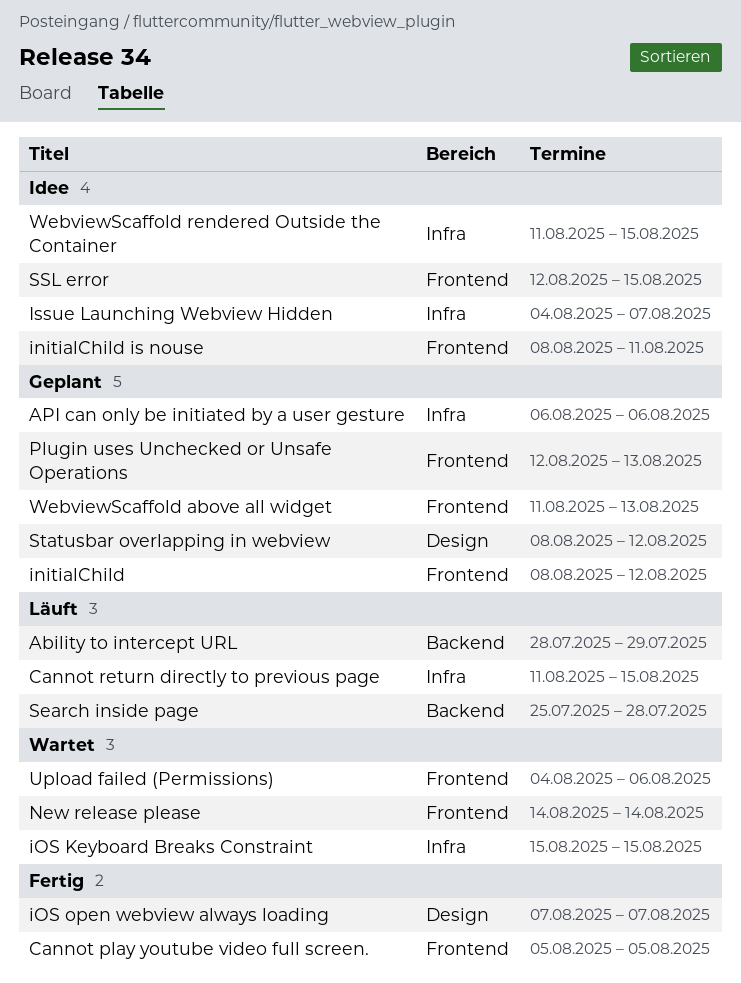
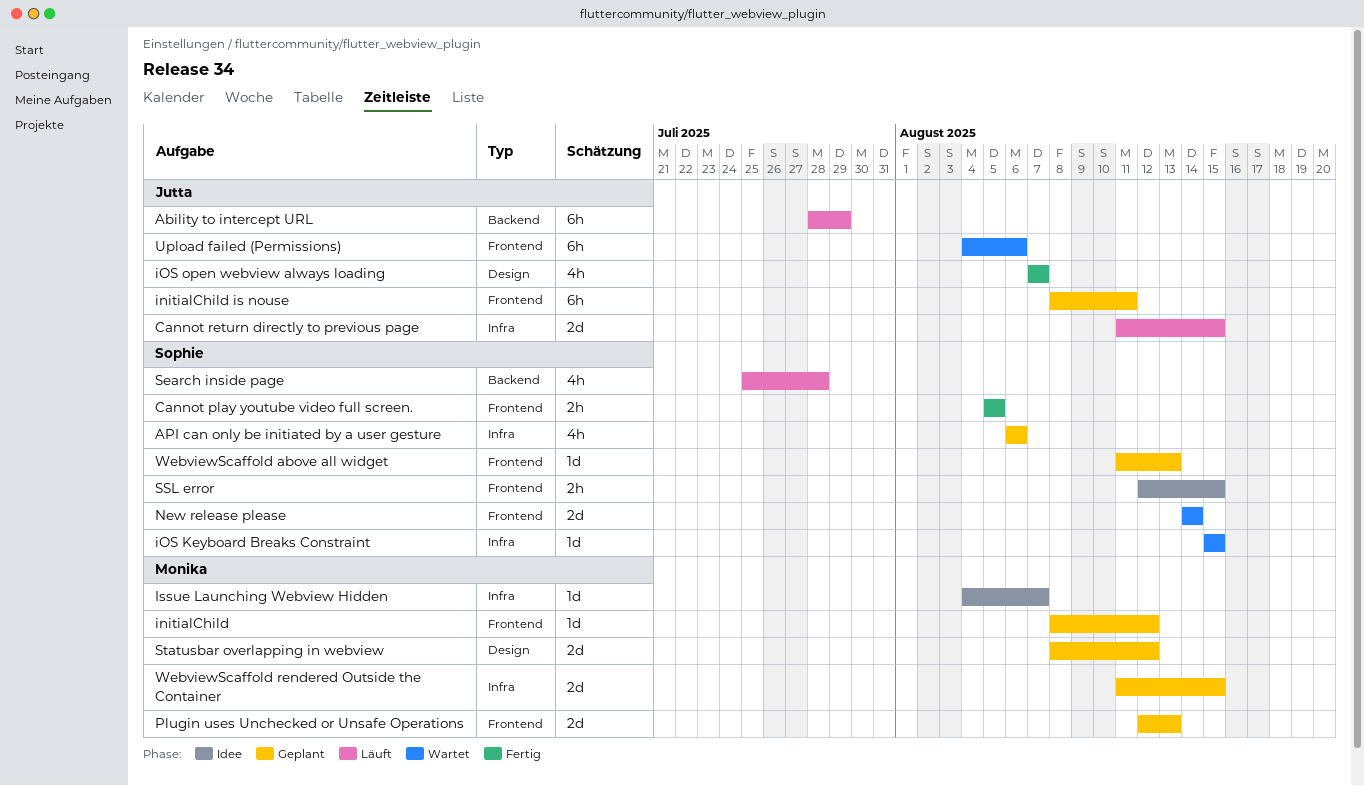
initialChild is nouse, status: Idee -> Geplant
WebviewScaffold rendered Outside the Container, status: Idee -> Geplant

